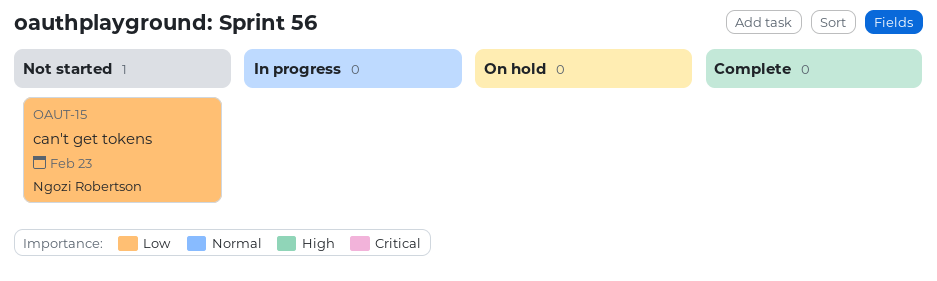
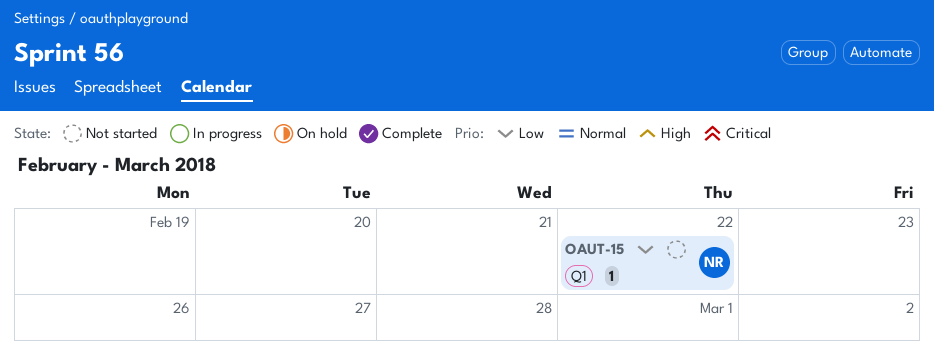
OAUT-15, due: Feb 23 -> Feb 22

